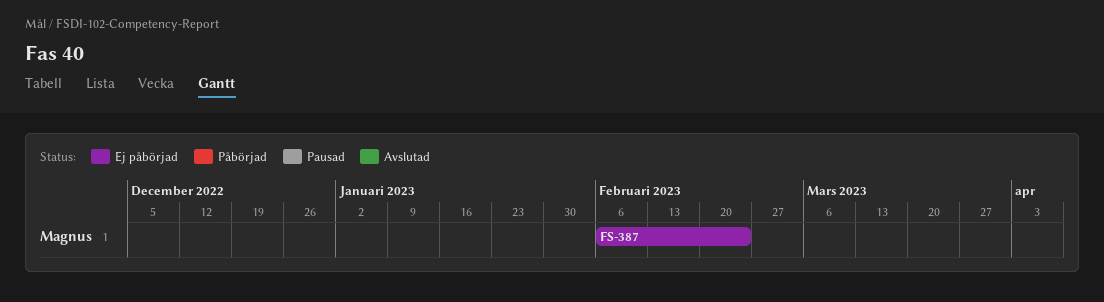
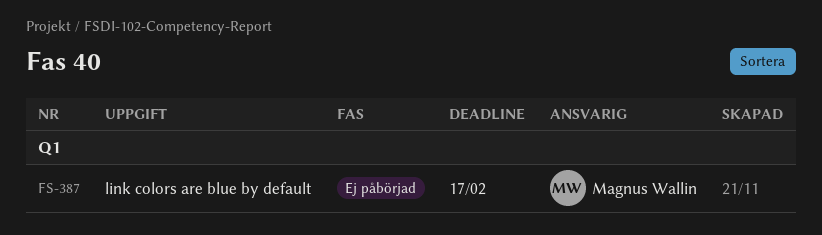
FS-387, due: Feb 24 -> Feb 17

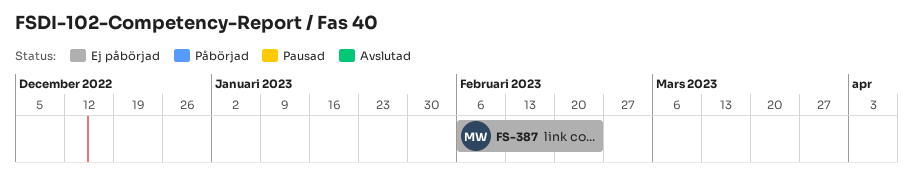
FS-387, due: Feb 17 -> Feb 24

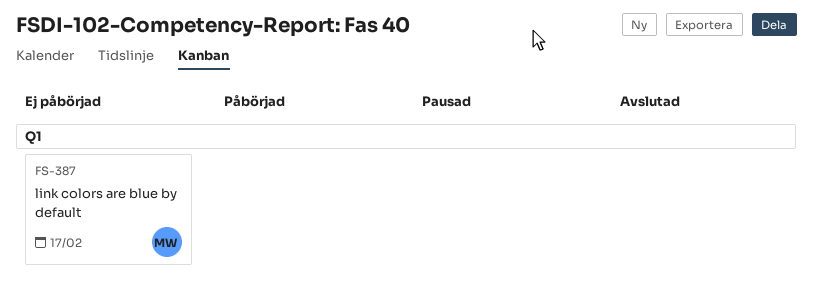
FS-387, due: Feb 24 -> Feb 17

